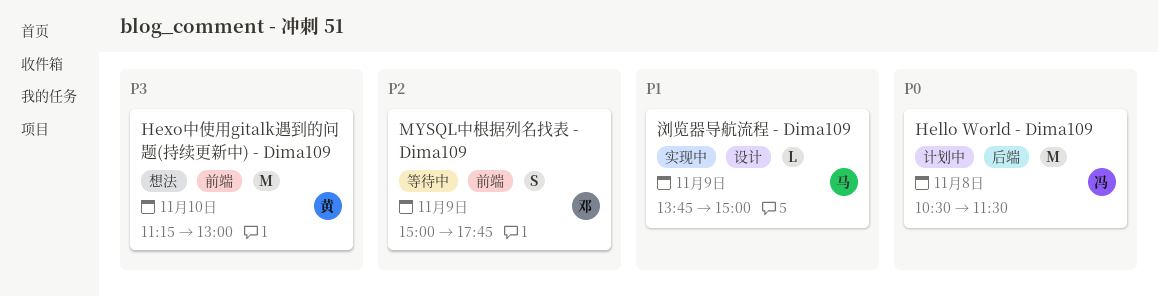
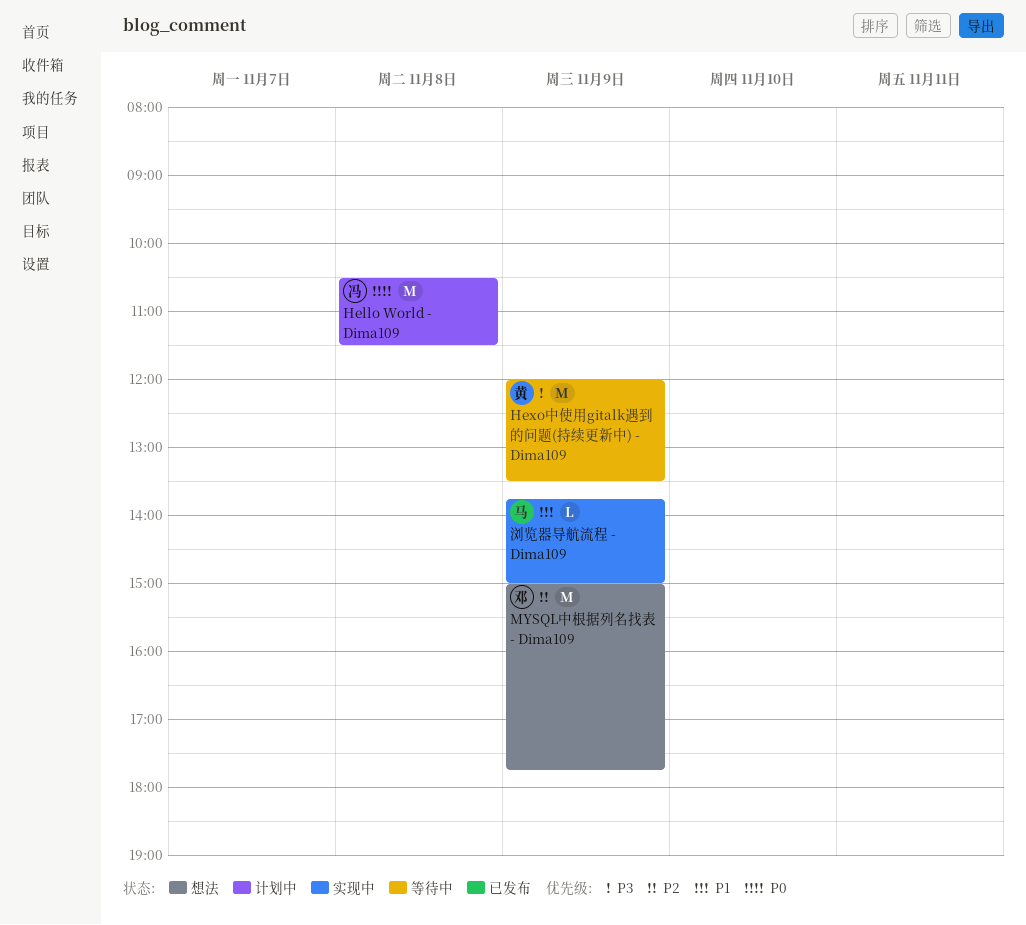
Hexo中使用gitalk遇到的问题(持续更新中) - Dima109, status: 想法 -> 等待中
Hexo中使用gitalk遇到的问题(持续更新中) - Dima109, day: Nov 10 -> Nov 9
Hexo中使用gitalk遇到的问题(持续更新中) - Dima109, begins: 11:15 -> 12:00
Hexo中使用gitalk遇到的问题(持续更新中) - Dima109, ends: 13:00 -> 13:30
MYSQL中根据列名找表 - Dima109, status: 等待中 -> 想法
MYSQL中根据列名找表 - Dima109, estimate: S -> M

